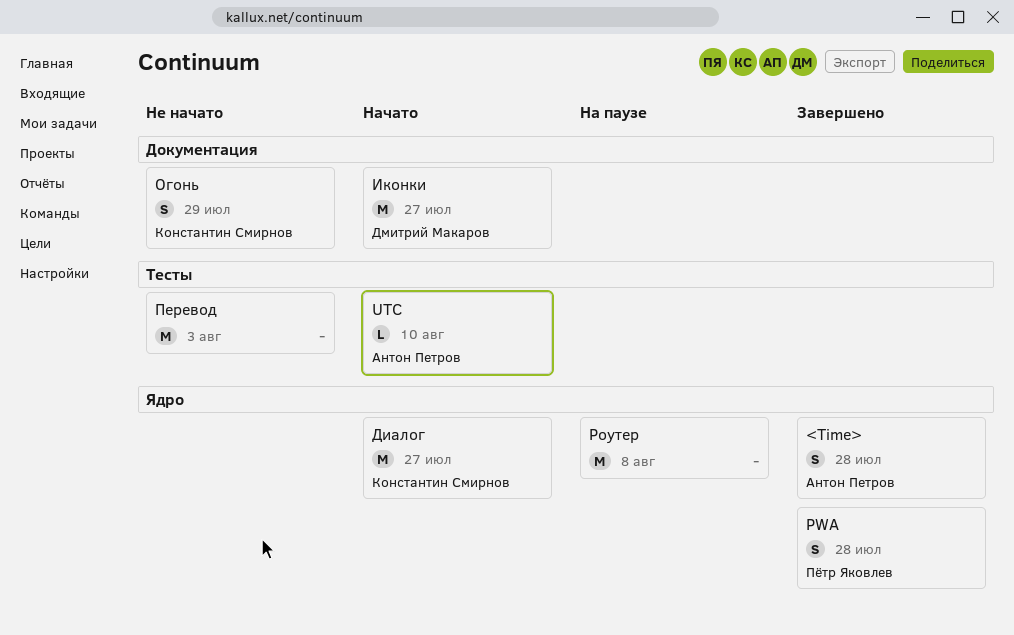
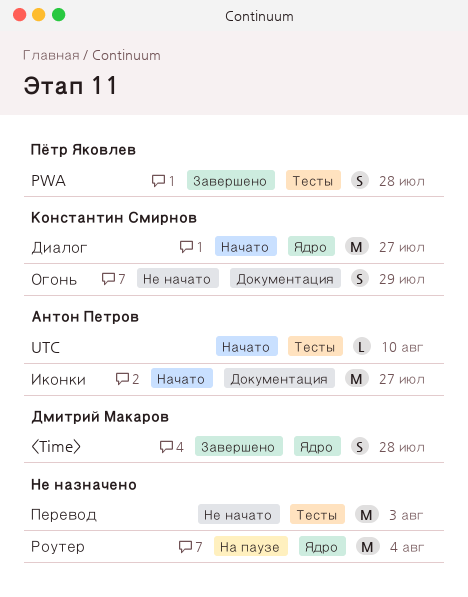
<Time>, owner: Антон Петров -> Дмитрий Макаров
PWA, label: Ядро -> Тесты
Иконки, owner: Дмитрий Макаров -> Антон Петров
Роутер, due: Aug 8 -> Aug 4

